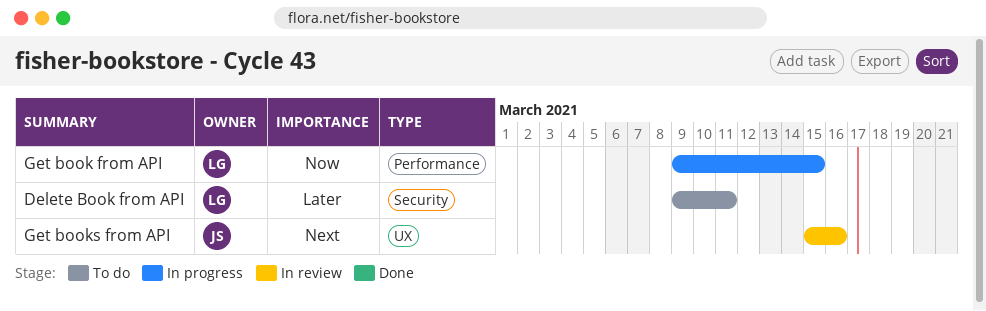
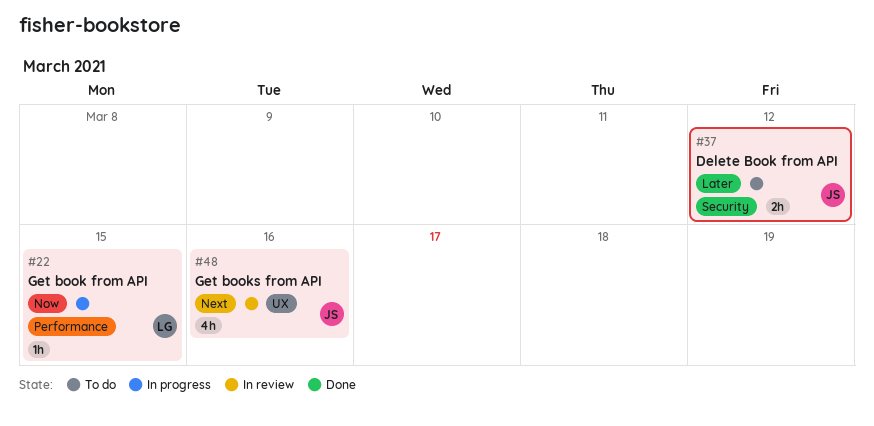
Delete Book from API, owner: LG -> JS
Delete Book from API, due: Mar 11 -> Mar 12

